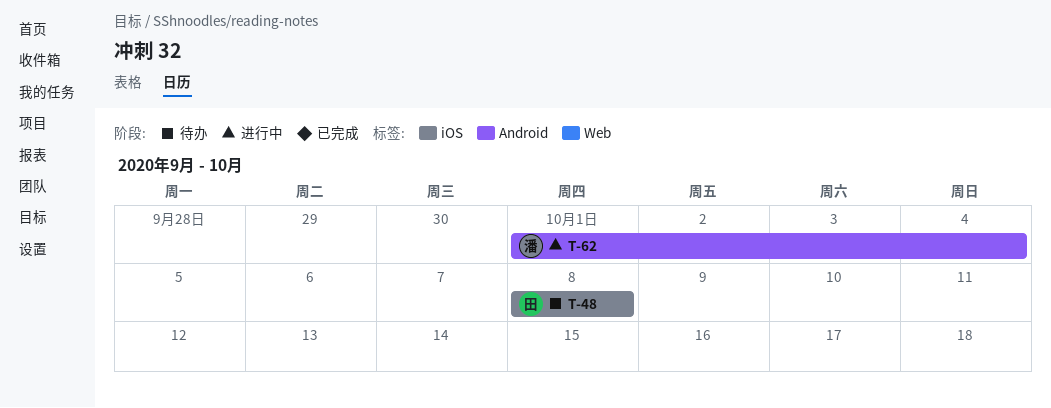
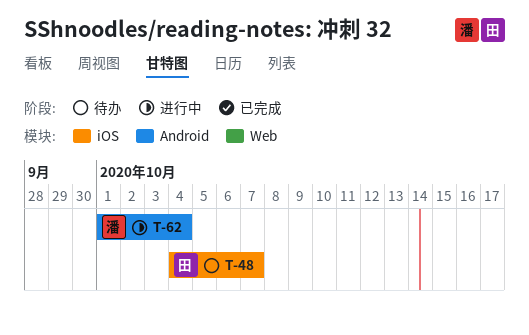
T-48, start: Oct 8 -> Oct 4
T-48, due: Oct 8 -> Oct 7

